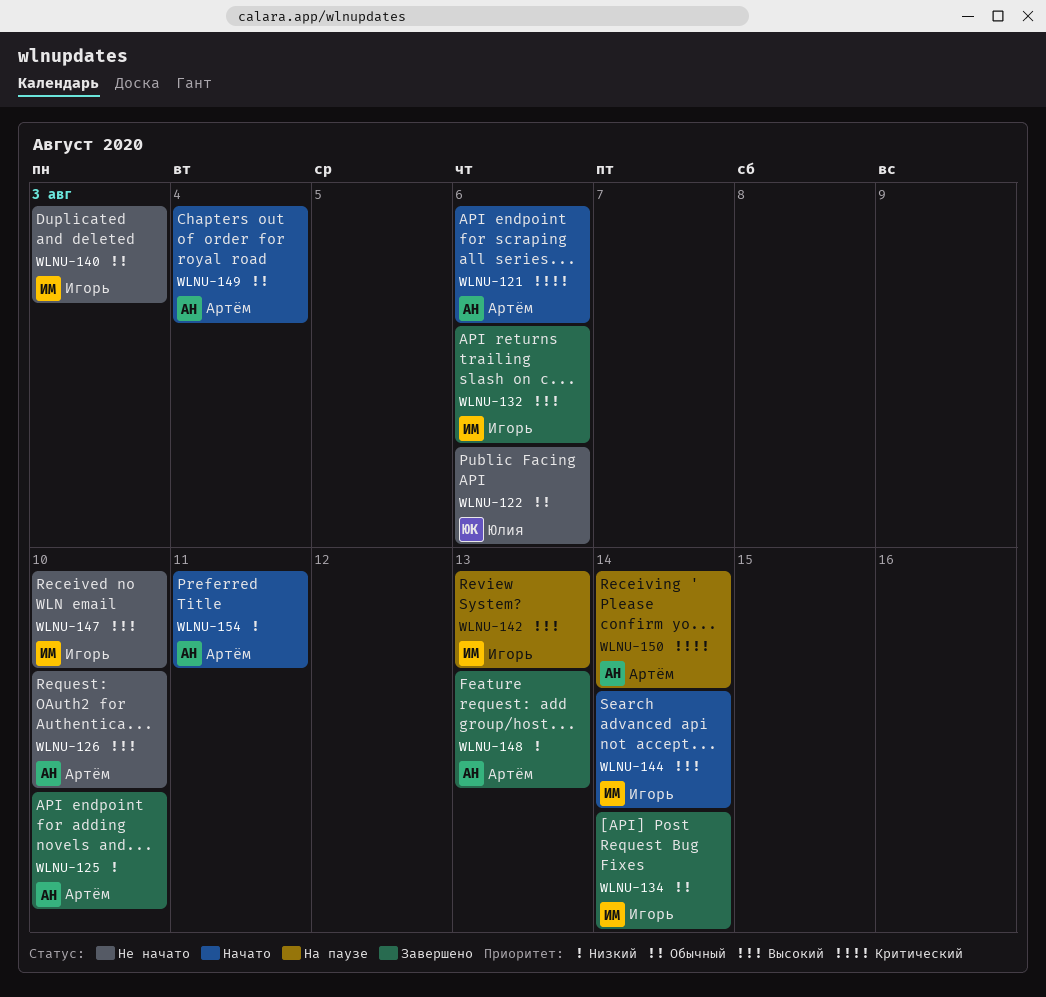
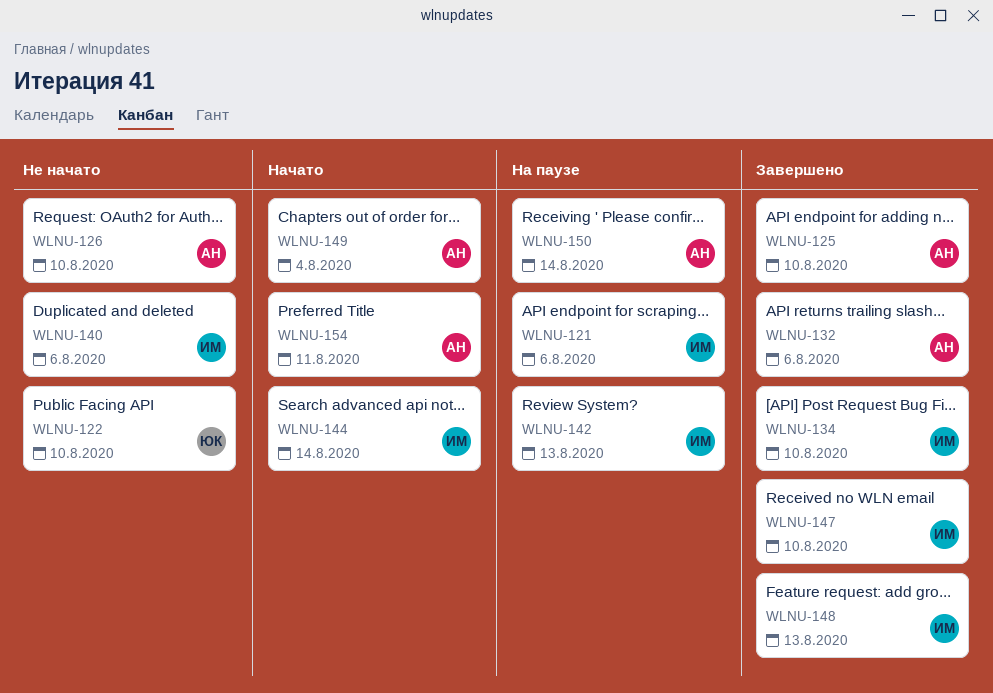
WLNU-121, status: Начато -> На паузе
WLNU-121, owner: Артём -> Игорь
WLNU-122, due: Aug 6 -> Aug 10
WLNU-132, owner: Игорь -> Артём
WLNU-134, due: Aug 14 -> Aug 10
WLNU-140, due: Aug 3 -> Aug 6
WLNU-147, status: Не начато -> Завершено
WLNU-148, owner: Артём -> Игорь

